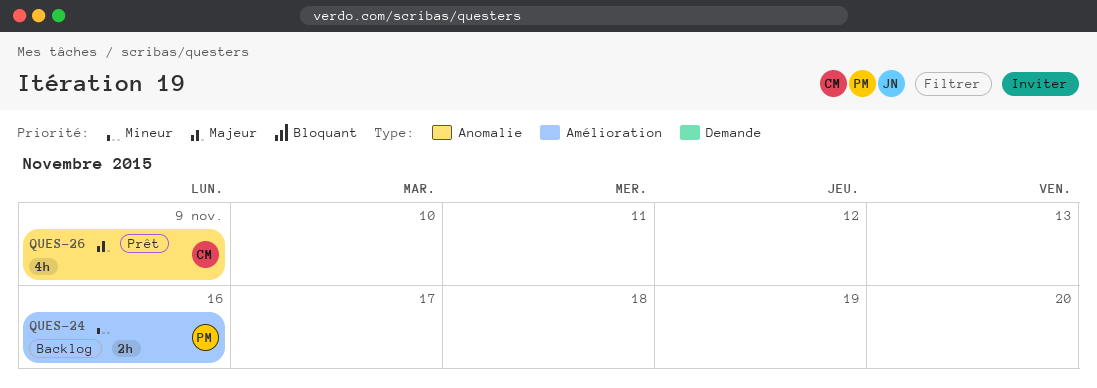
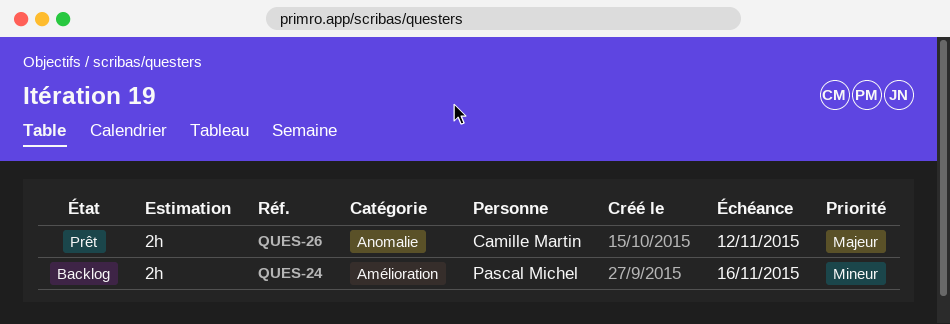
QUES-26, estimate: 4h -> 2h
QUES-26, due: Nov 9 -> Nov 12

